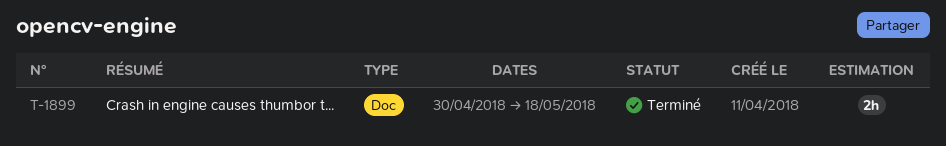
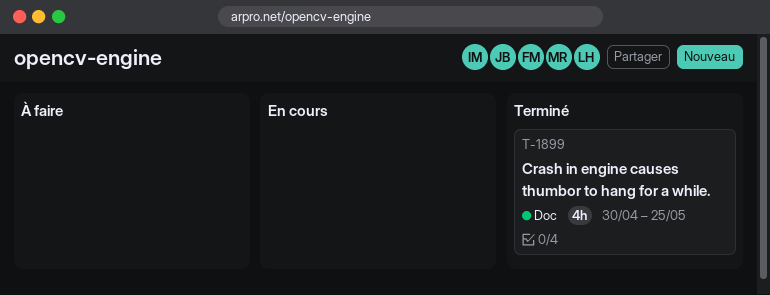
T-1899, estimate: 2h -> 4h
T-1899, due: May 18 -> May 25

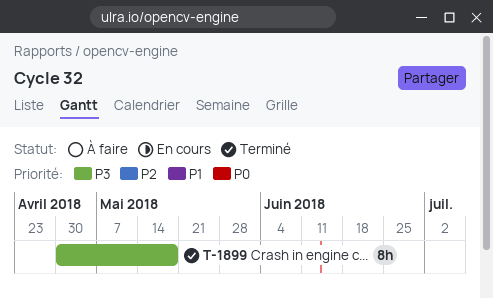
T-1899, estimate: 4h -> 8h
T-1899, due: May 25 -> May 18

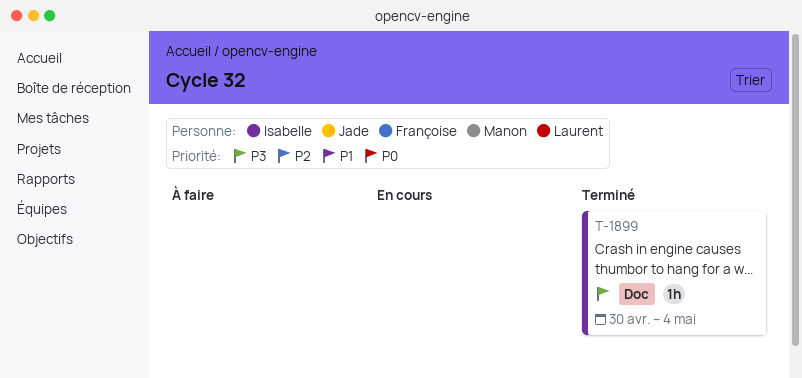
T-1899, estimate: 8h -> 1h
T-1899, due: May 18 -> May 4

